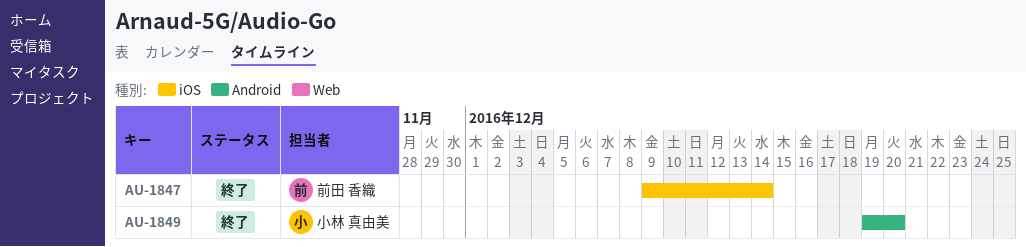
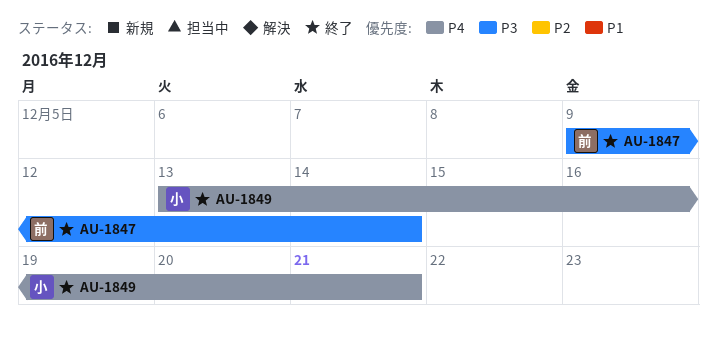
AU-1849, start: Dec 19 -> Dec 13
AU-1849, due: Dec 20 -> Dec 21

